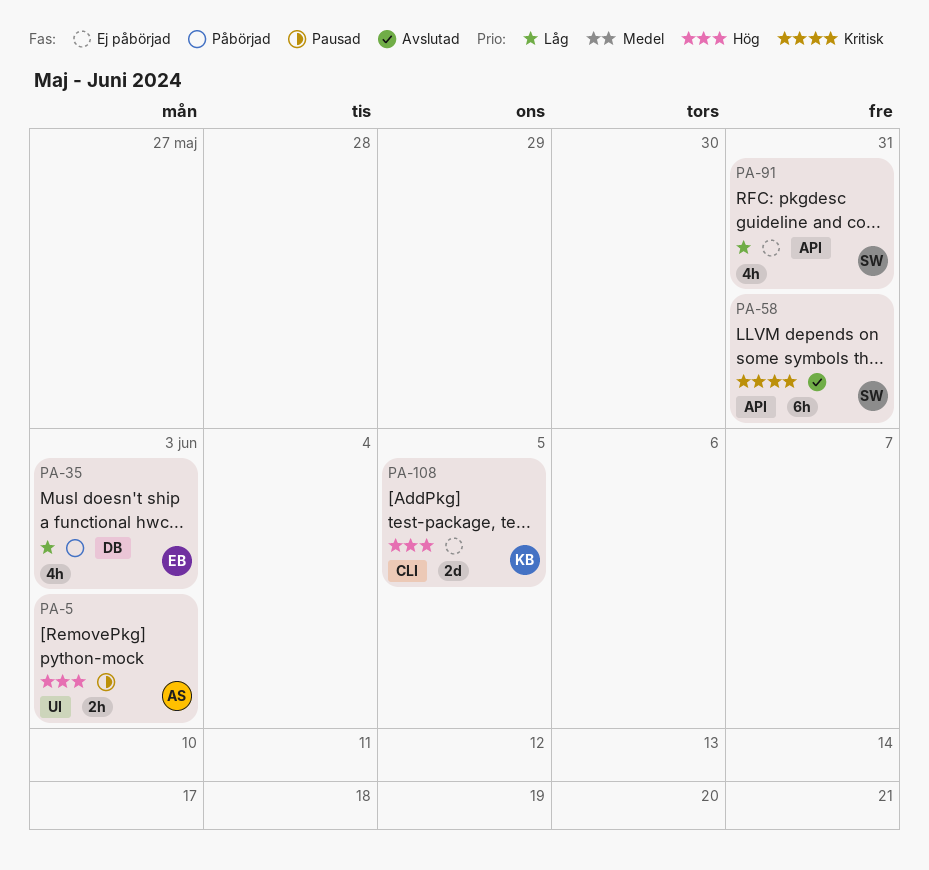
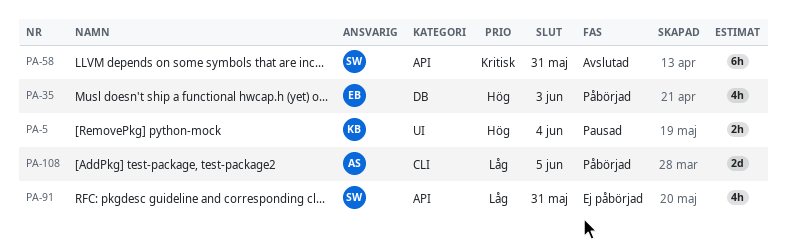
PA-5, owner: AS -> KB
PA-5, due: Jun 3 -> Jun 4
PA-35, priority: Låg -> Hög
PA-108, status: Ej påbörjad -> Påbörjad
PA-108, owner: KB -> AS
PA-108, priority: Hög -> Låg

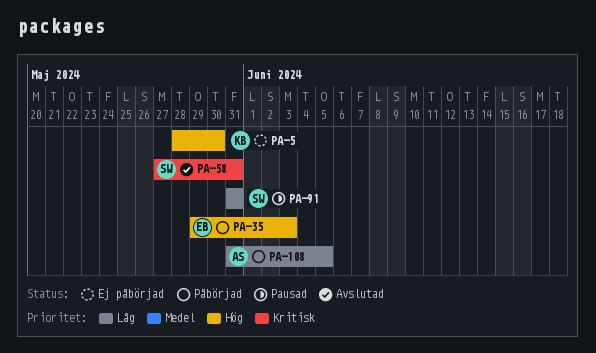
PA-5, status: Pausad -> Ej påbörjad
PA-5, due: Jun 4 -> May 30
PA-91, status: Ej påbörjad -> Pausad

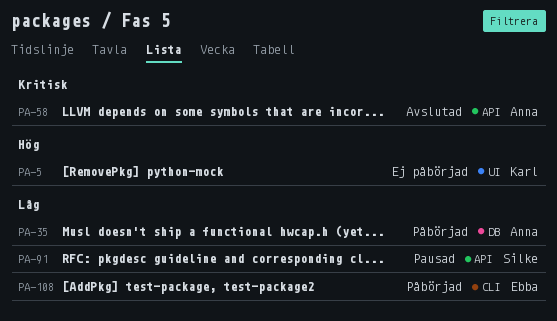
PA-35, owner: Ebba -> Anna
PA-35, priority: Hög -> Låg
PA-58, owner: Silke -> Anna
PA-108, owner: Anna -> Ebba

